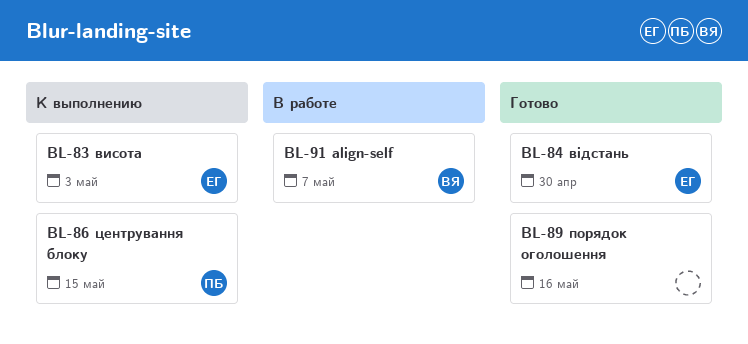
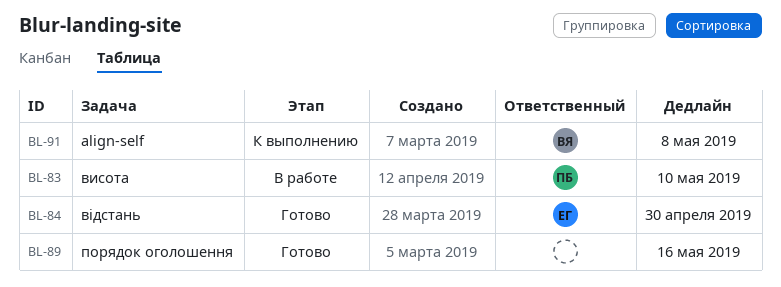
BL-83, status: К выполнению -> В работе
BL-83, owner: ЕГ -> ПБ
BL-83, due: May 3 -> May 10
BL-86: present -> none
BL-91, status: В работе -> К выполнению
BL-91, due: May 7 -> May 8

